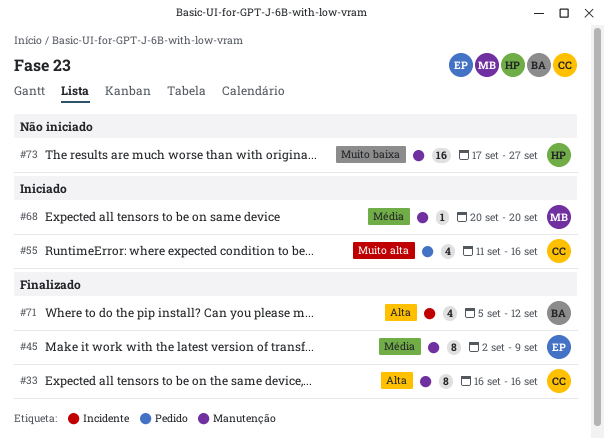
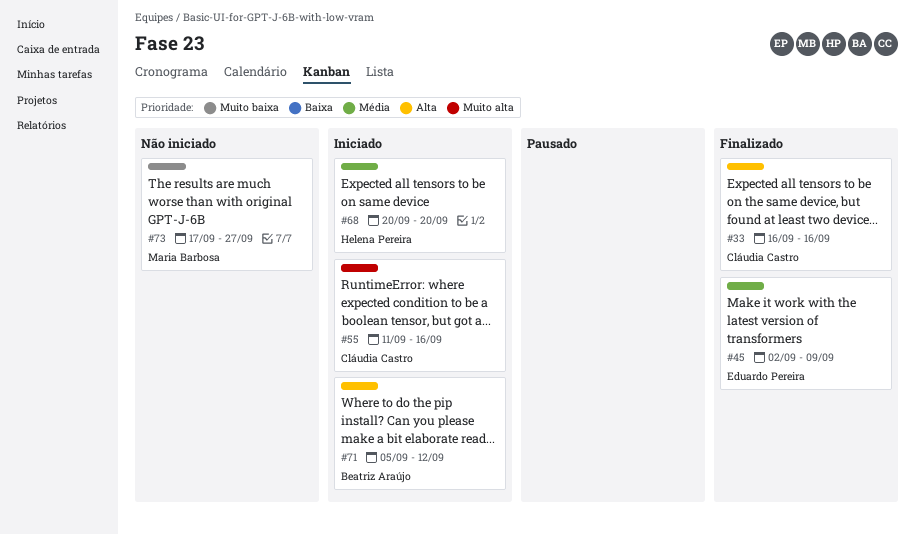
#68, owner: Maria Barbosa -> Helena Pereira
#71, status: Finalizado -> Iniciado
#73, owner: Helena Pereira -> Maria Barbosa

